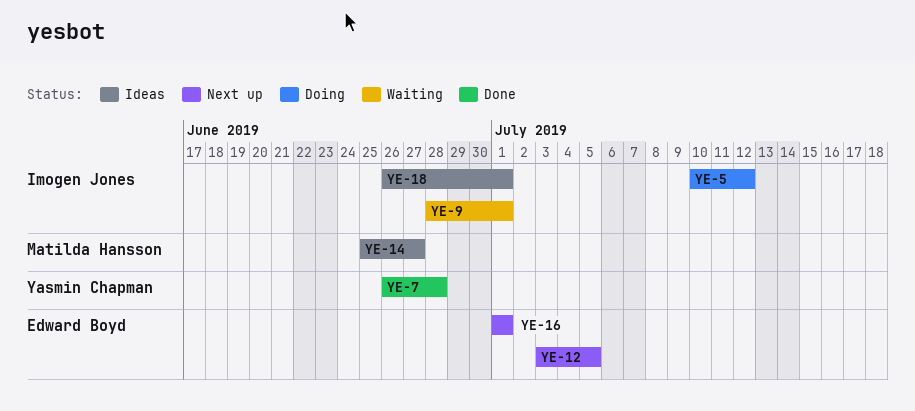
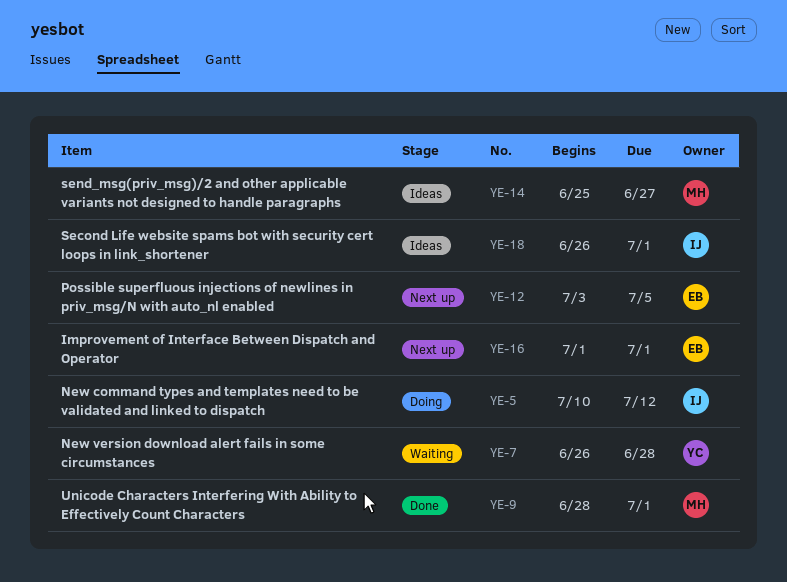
YE-7, status: Done -> Waiting
YE-9, status: Waiting -> Done
YE-9, owner: Imogen Jones -> Matilda Hansson

